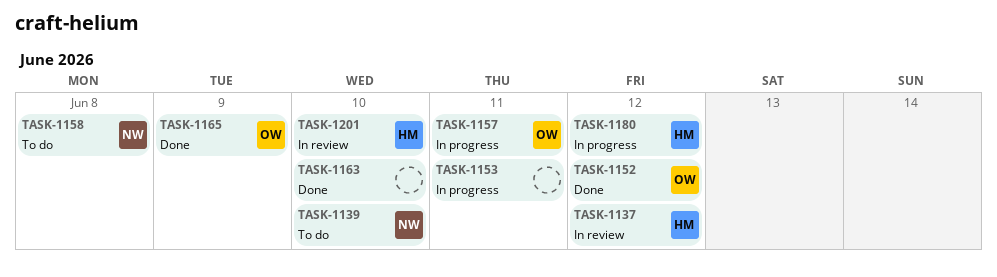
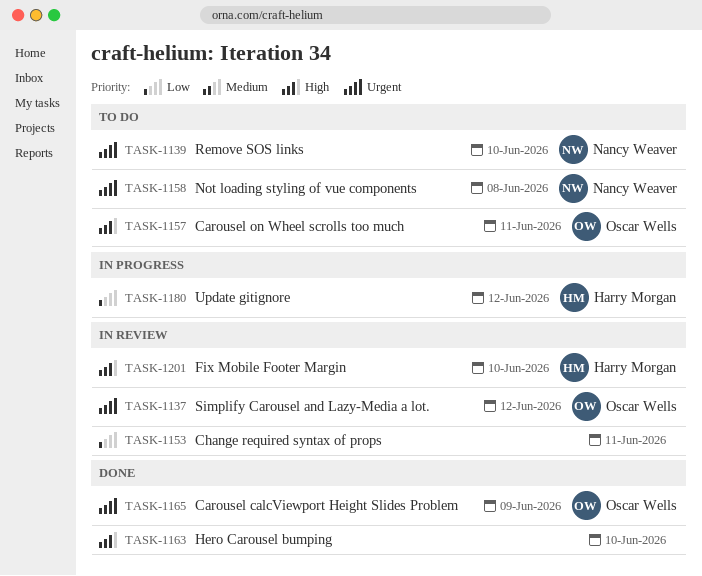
TASK-1137, owner: Harry Morgan -> Oscar Wells
TASK-1152: present -> none
TASK-1153, status: In progress -> In review
TASK-1157, status: In progress -> To do

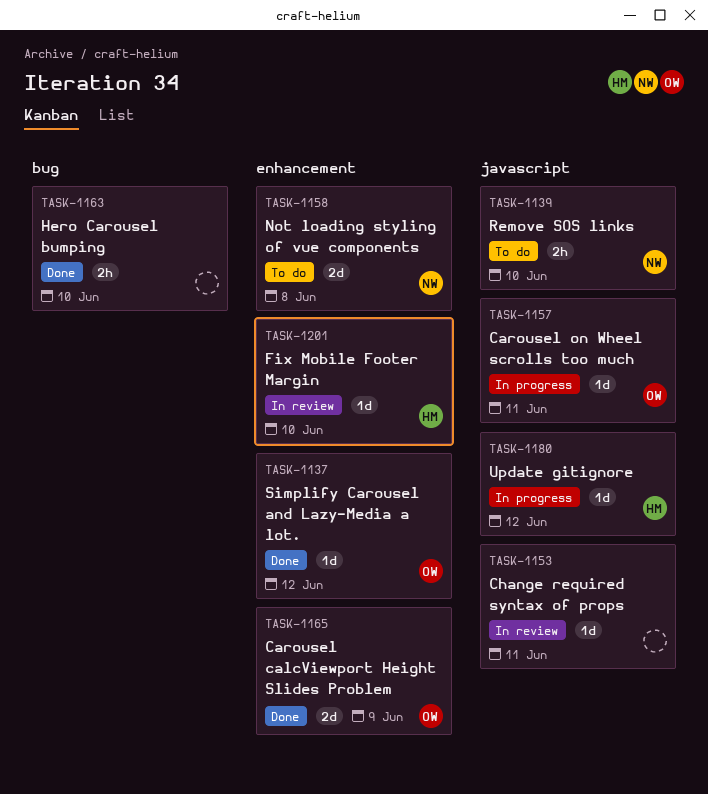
TASK-1137, status: In review -> Done
TASK-1157, status: To do -> In progress

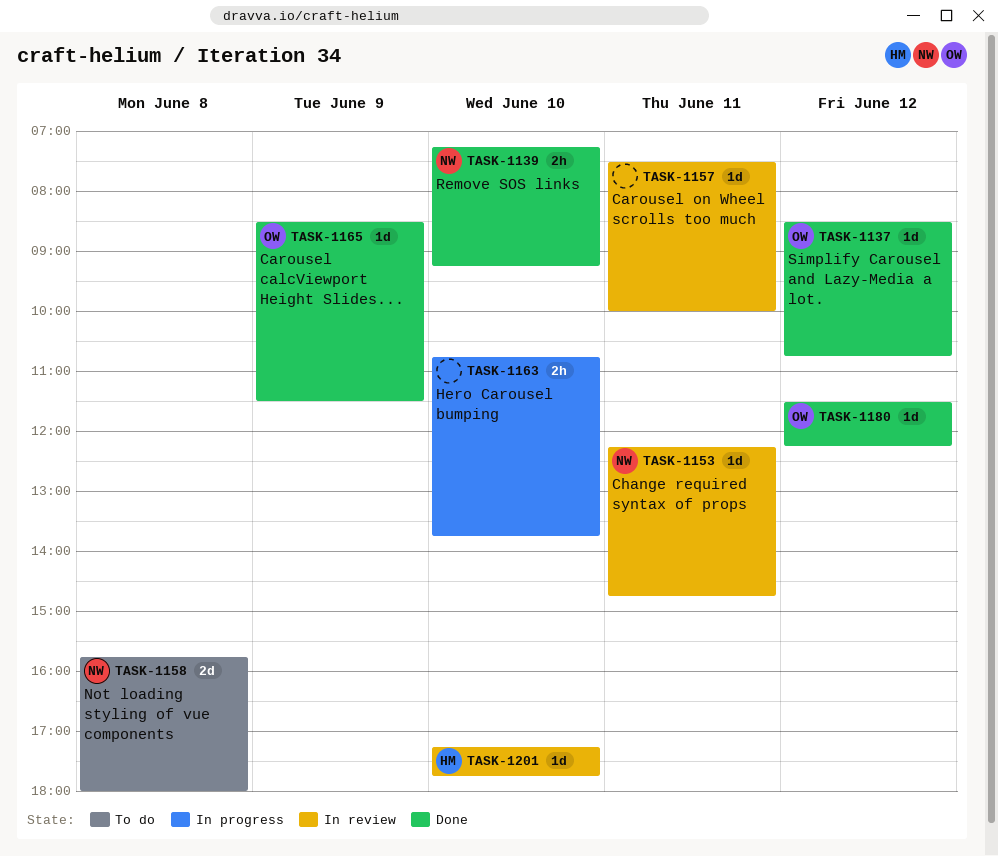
TASK-1139, status: To do -> Done
TASK-1153, owner: none -> NW
TASK-1157, status: In progress -> In review
TASK-1157, owner: OW -> none
TASK-1163, status: Done -> In progress
TASK-1165, estimate: 2d -> 1d
TASK-1180, status: In progress -> Done
TASK-1180, owner: HM -> OW

